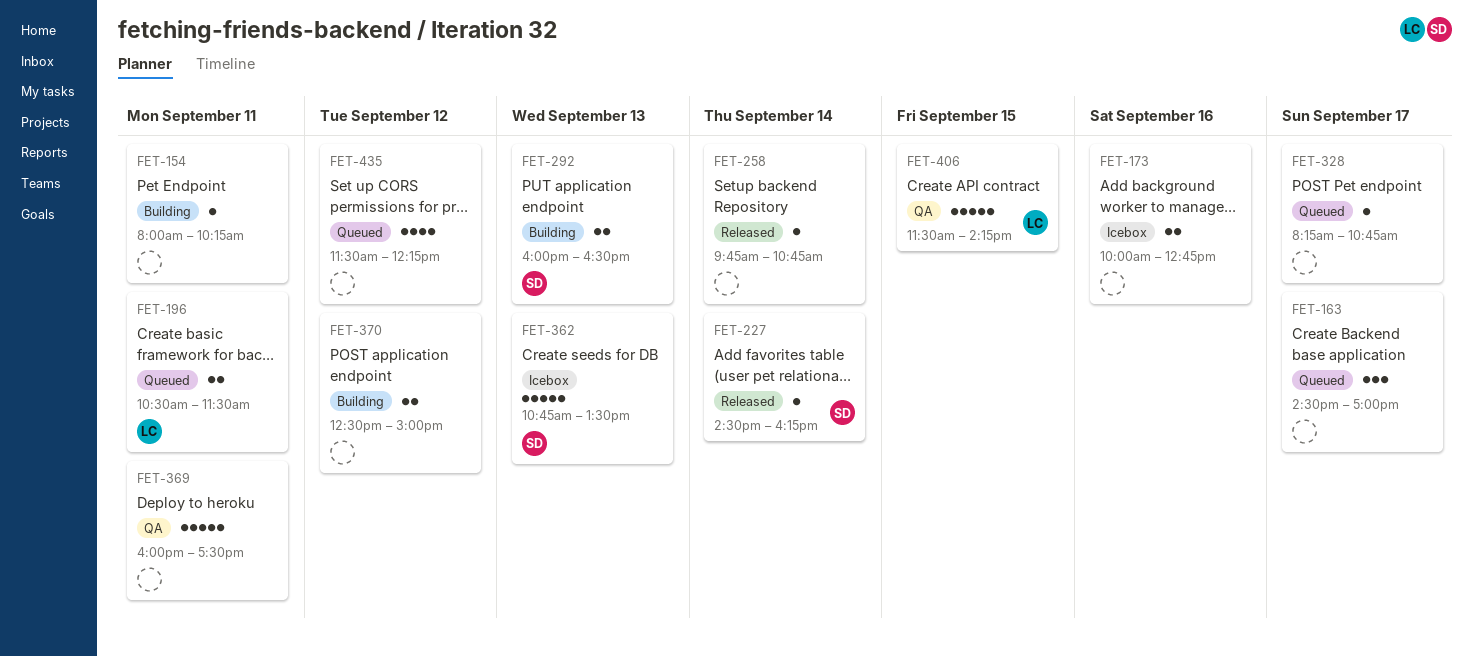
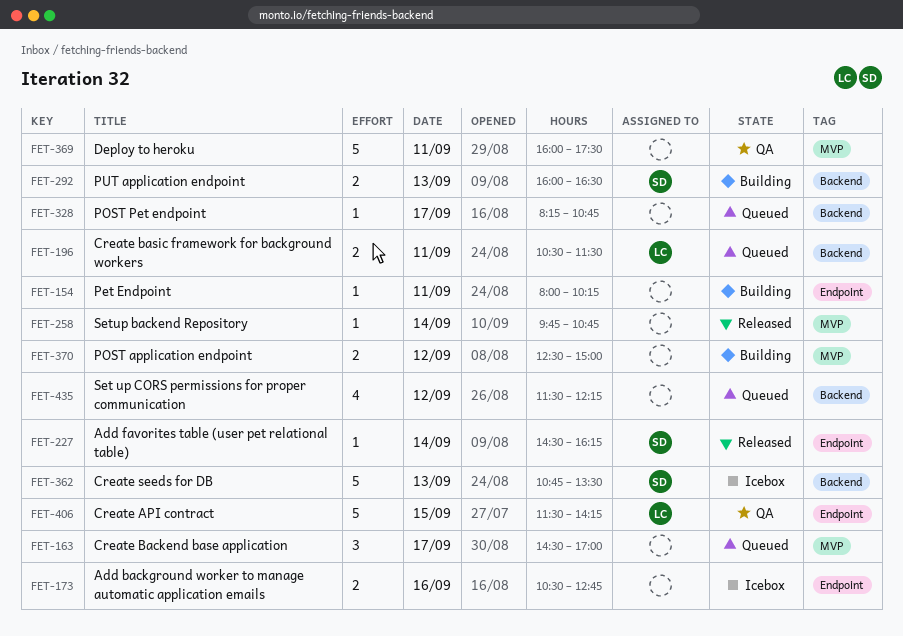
FET-173, begins: 10:00 -> 10:30

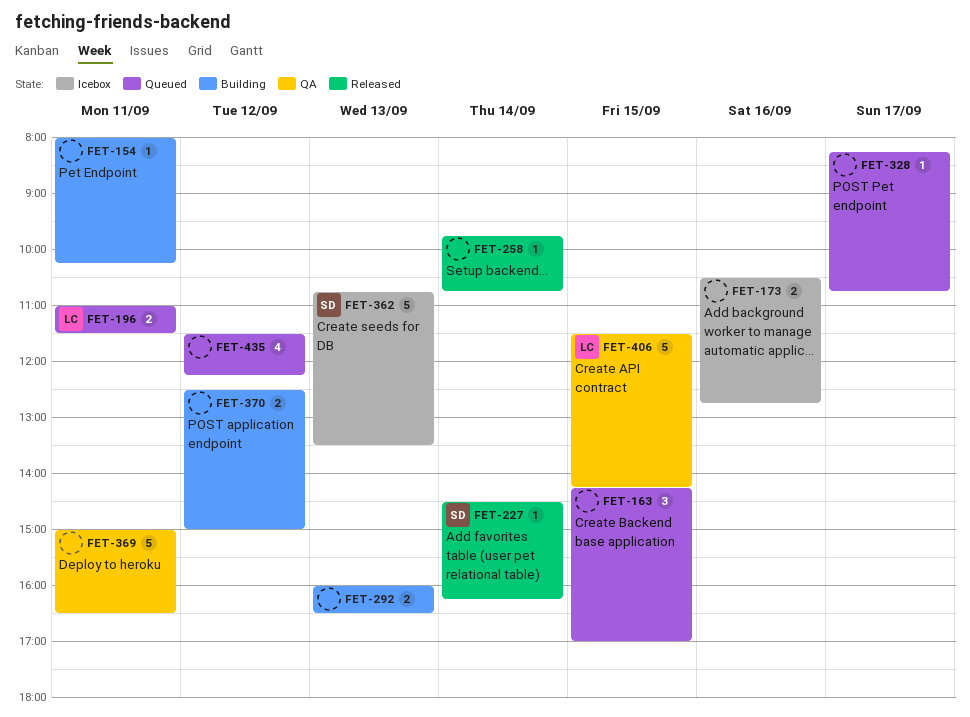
FET-163, day: Sep 17 -> Sep 15
FET-163, begins: 14:30 -> 14:15
FET-196, begins: 10:30 -> 11:00
FET-292, owner: SD -> none
FET-369, begins: 16:00 -> 15:00
FET-369, ends: 17:30 -> 16:30

